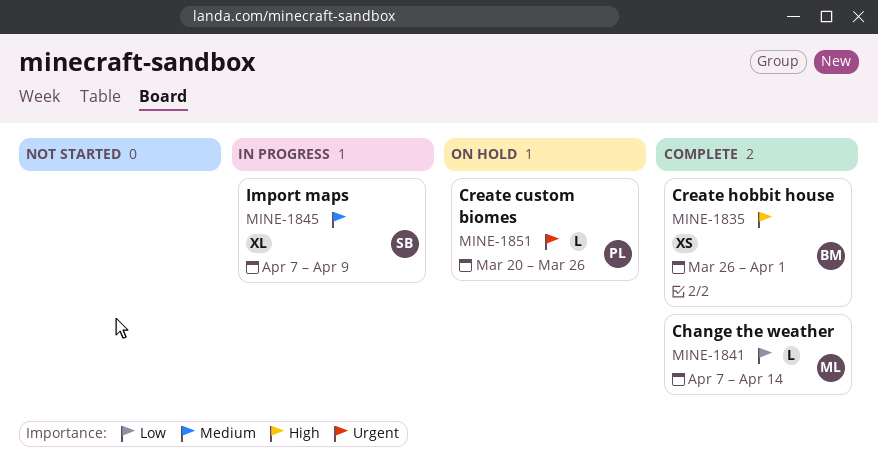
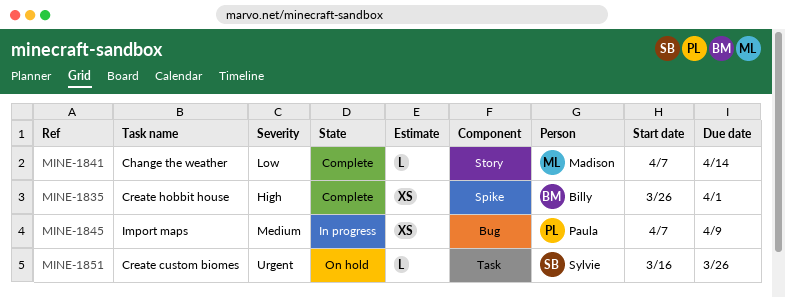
MINE-1845, owner: Sylvie -> Paula
MINE-1845, estimate: XL -> XS
MINE-1851, owner: Paula -> Sylvie
MINE-1851, start: Mar 20 -> Mar 16

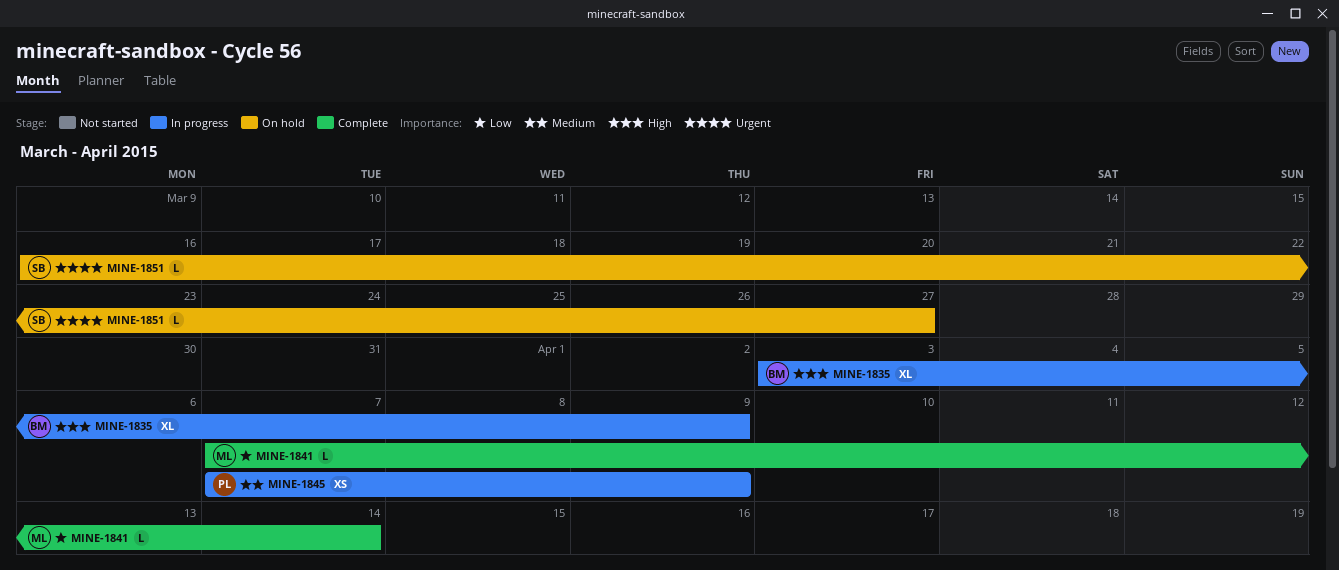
MINE-1835, status: Complete -> In progress
MINE-1835, estimate: XS -> XL
MINE-1835, start: Mar 26 -> Apr 3
MINE-1835, due: Apr 1 -> Apr 9
MINE-1851, due: Mar 26 -> Mar 27

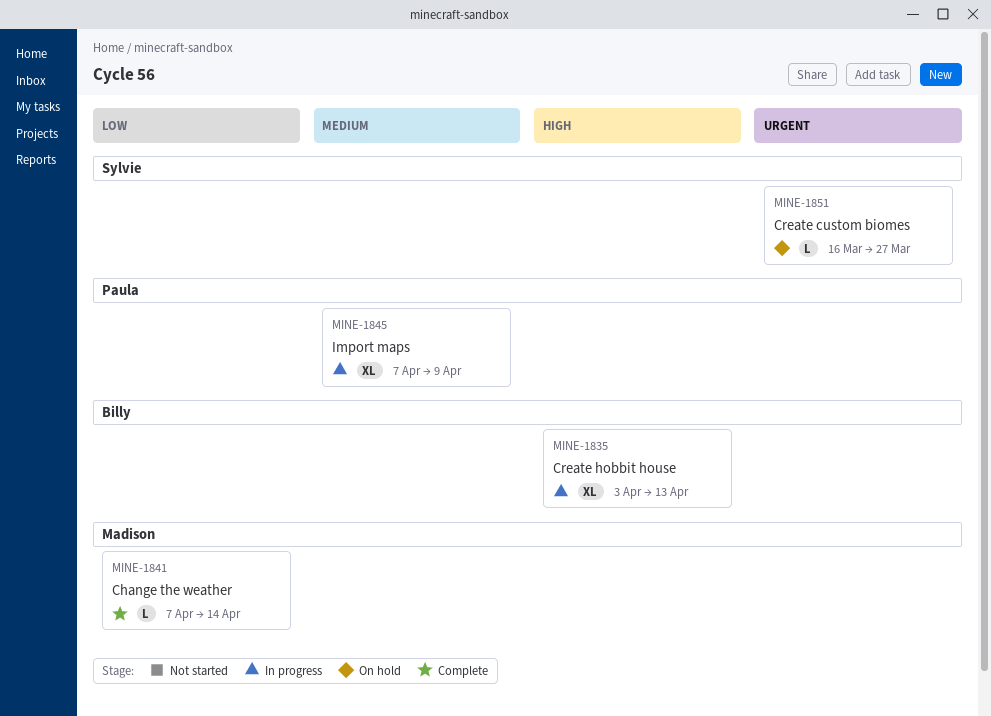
MINE-1835, due: Apr 9 -> Apr 13
MINE-1845, estimate: XS -> XL

